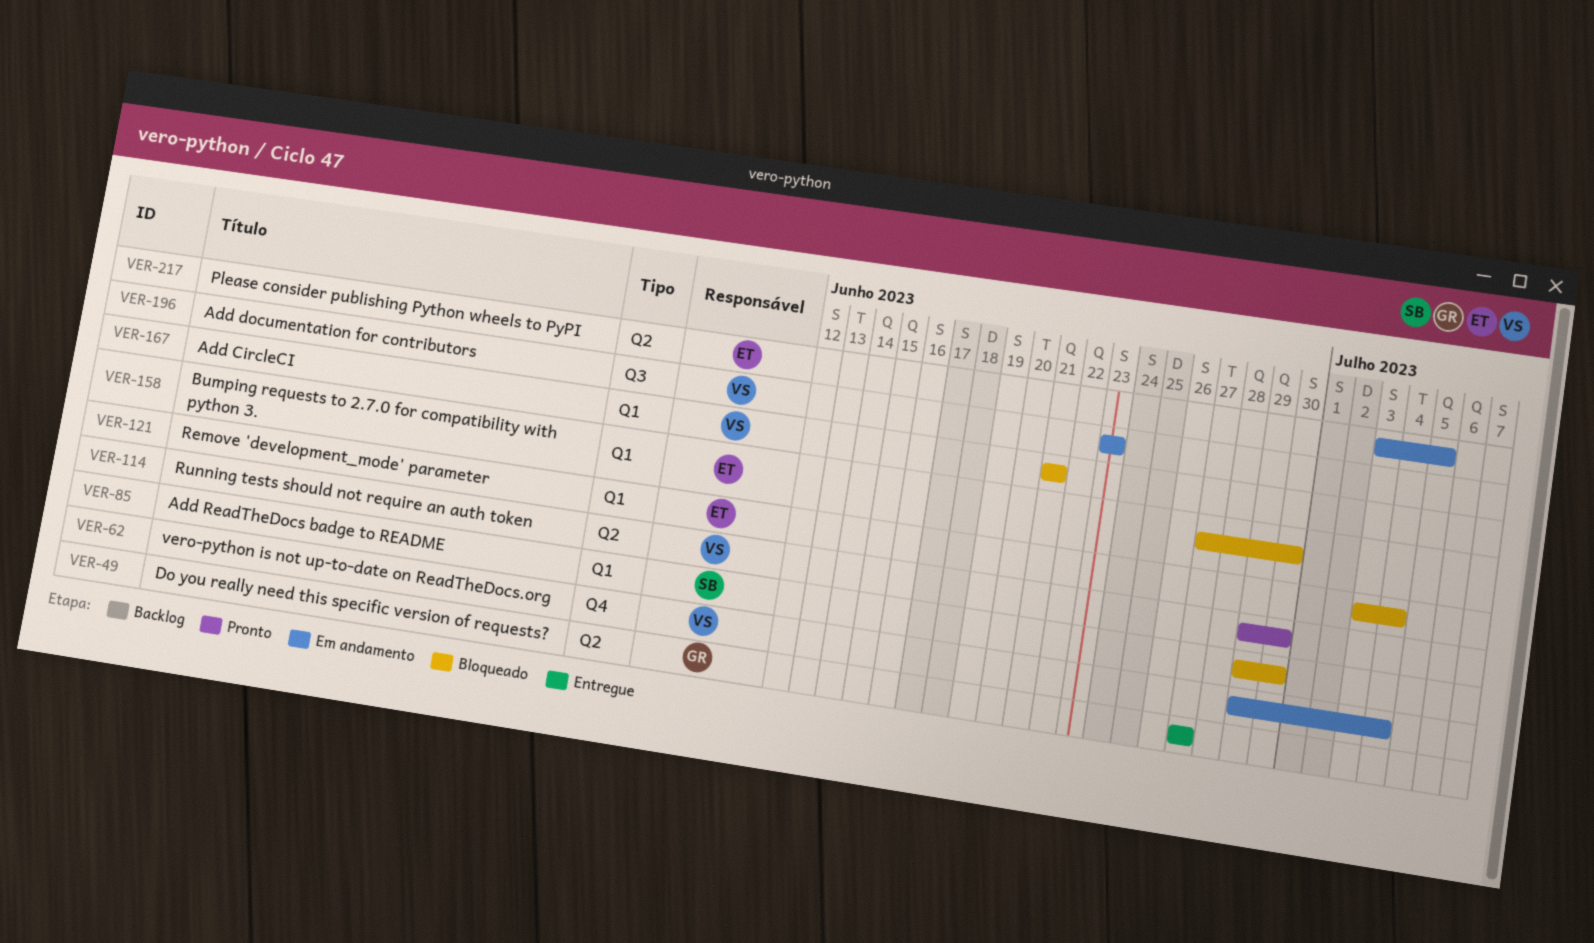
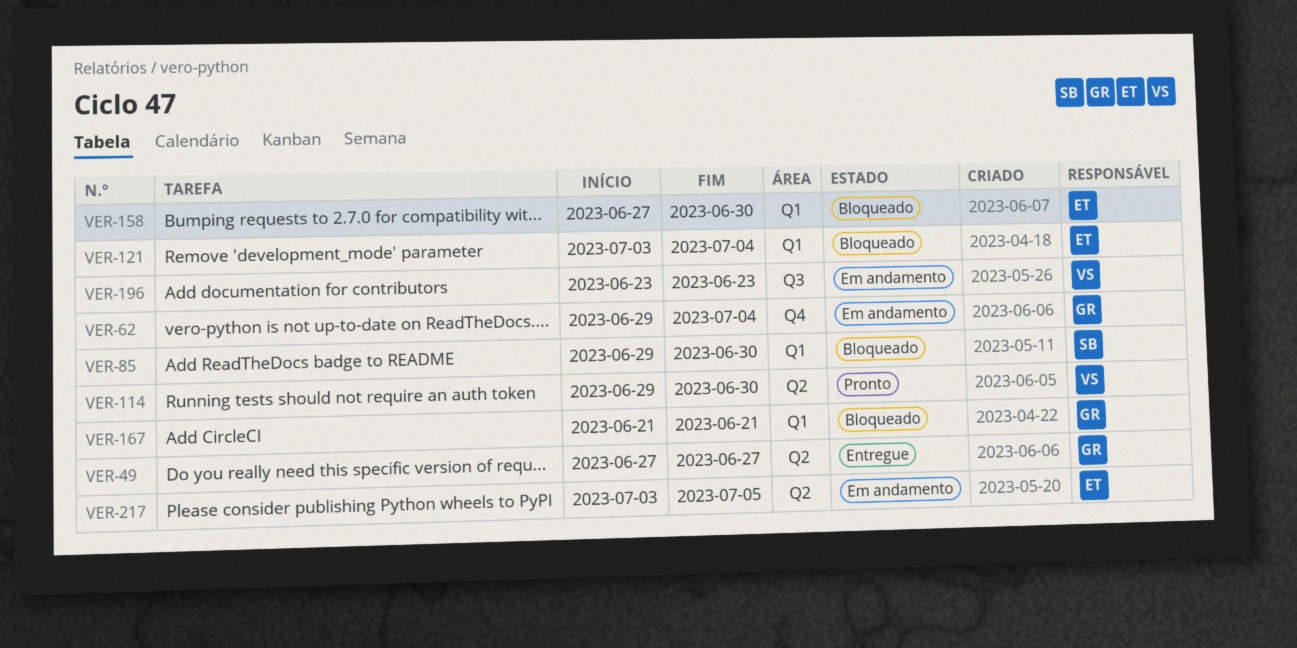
VER-62, owner: VS -> GR
VER-167, owner: VS -> GR

